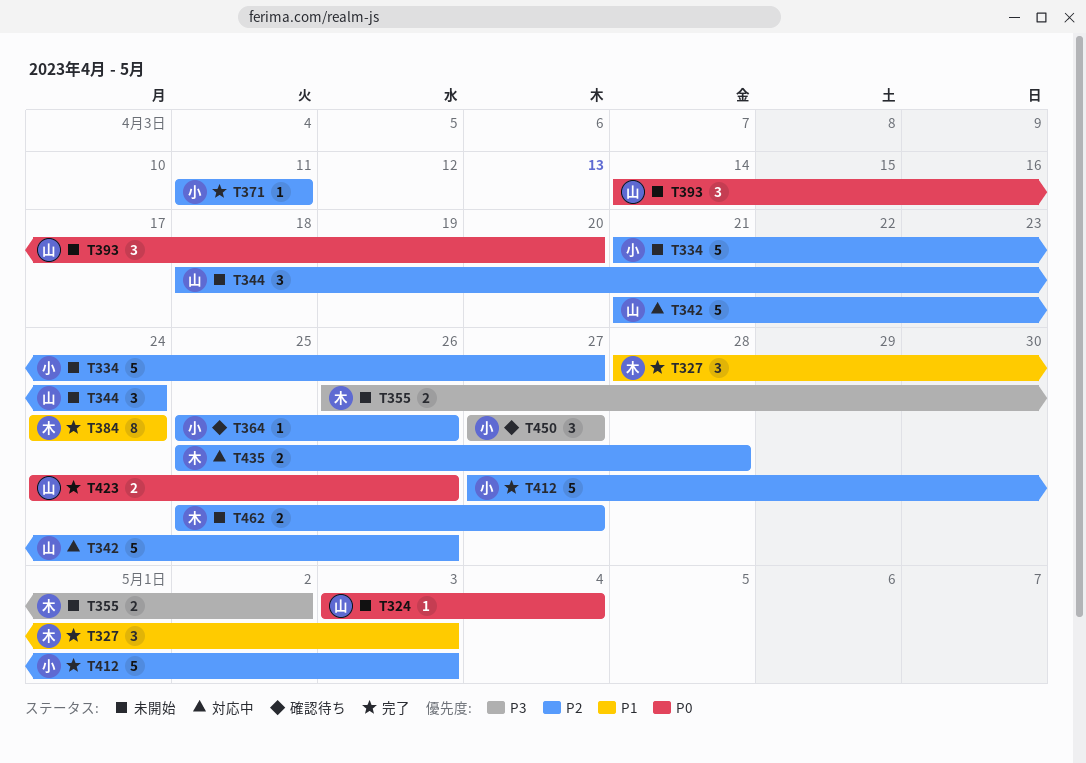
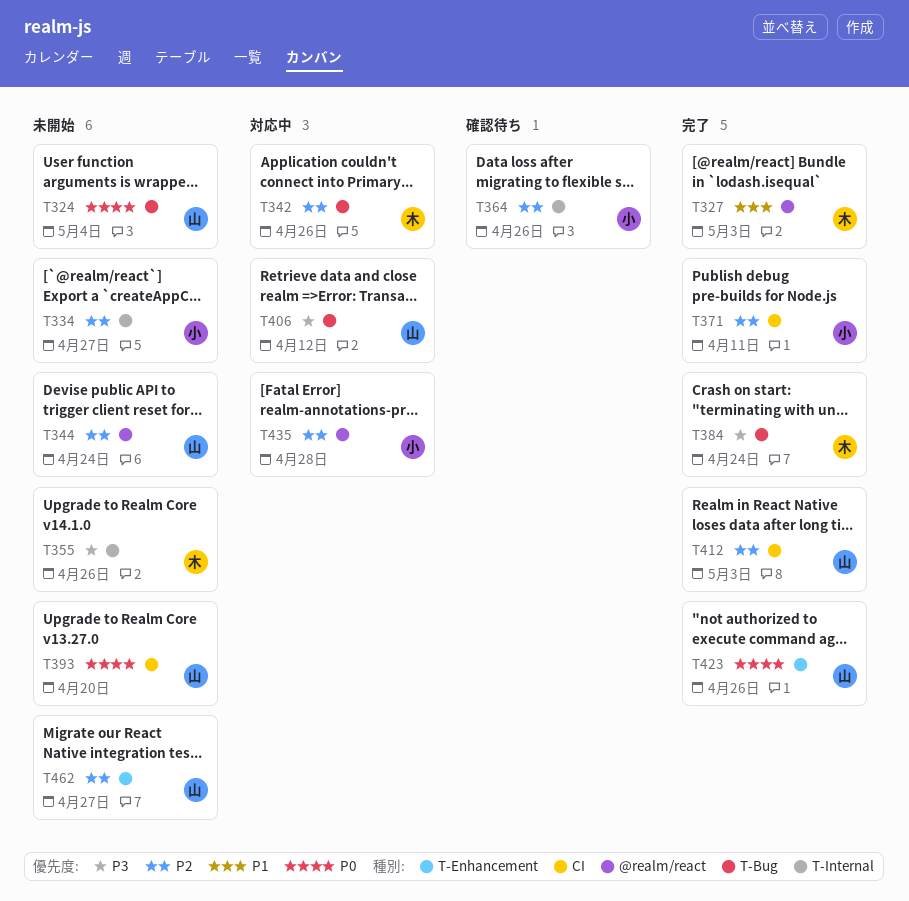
T342, owner: 山 -> 木
T355, due: May 2 -> Apr 26
T384, priority: P1 -> P3
T406: none -> present
T412, owner: 小 -> 山
T435, owner: 木 -> 小
T450: present -> none
T462, owner: 木 -> 山

